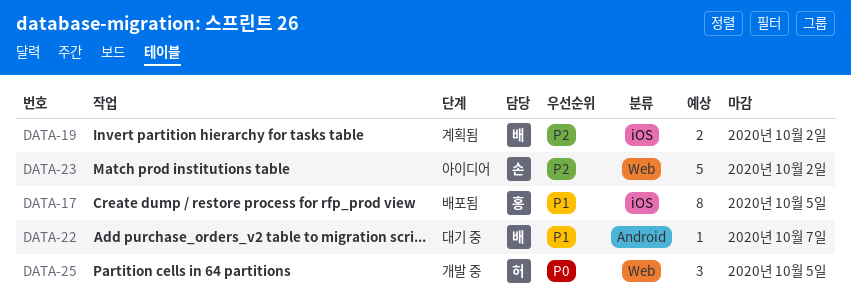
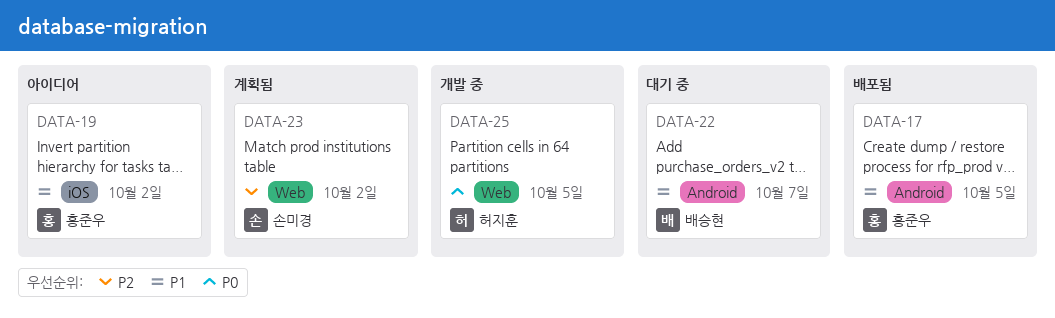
DATA-17, label: iOS -> Android
DATA-19, status: 계획됨 -> 아이디어
DATA-19, owner: 배승현 -> 홍준우
DATA-19, priority: P2 -> P1
DATA-23, status: 아이디어 -> 계획됨

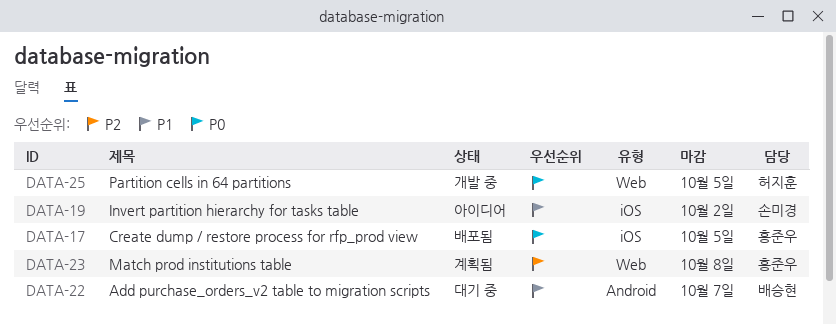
DATA-17, priority: P1 -> P0
DATA-17, label: Android -> iOS
DATA-19, owner: 홍준우 -> 손미경
DATA-23, owner: 손미경 -> 홍준우
DATA-23, due: Oct 2 -> Oct 8

